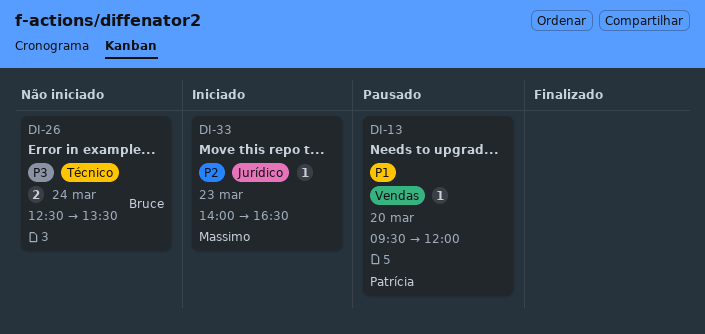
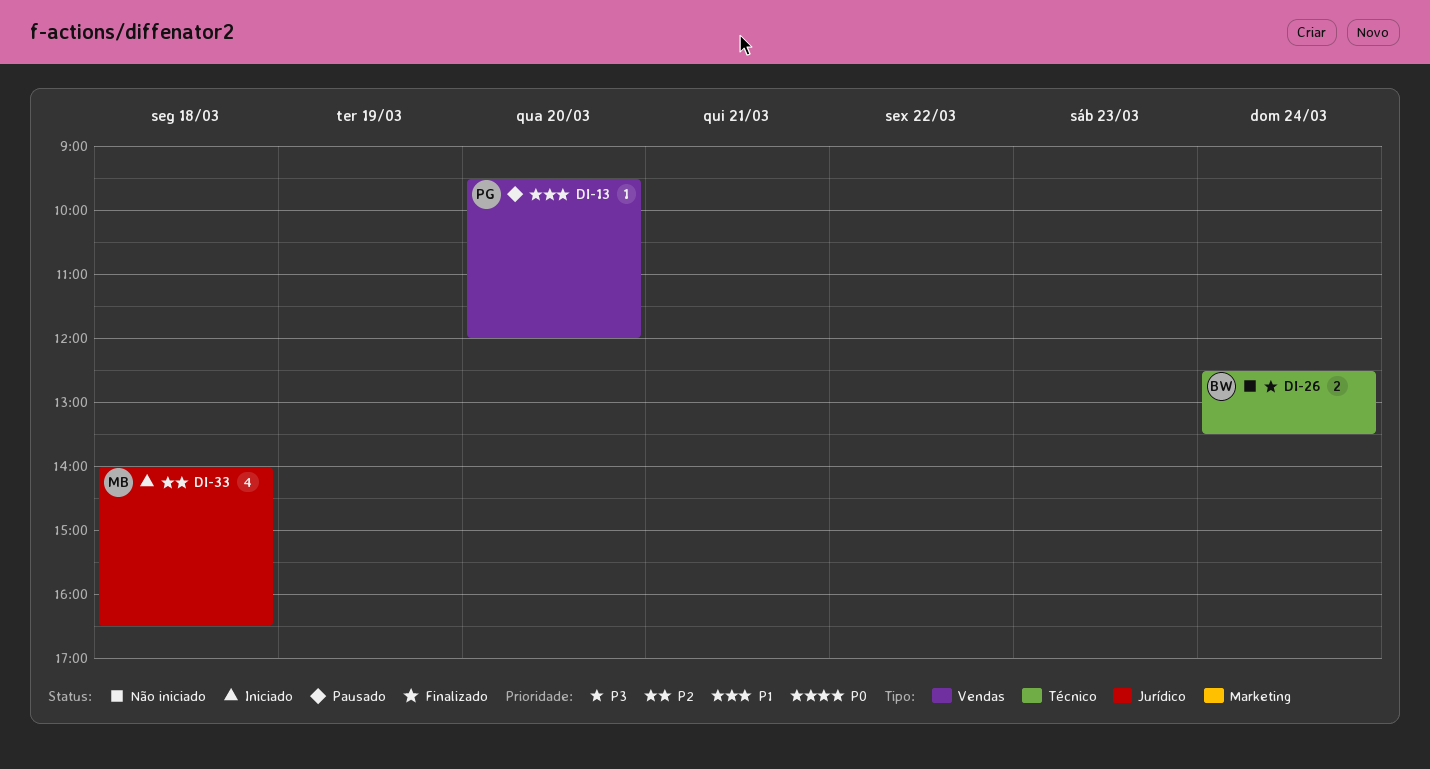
DI-33, estimate: 1 -> 4
DI-33, day: Mar 23 -> Mar 18

